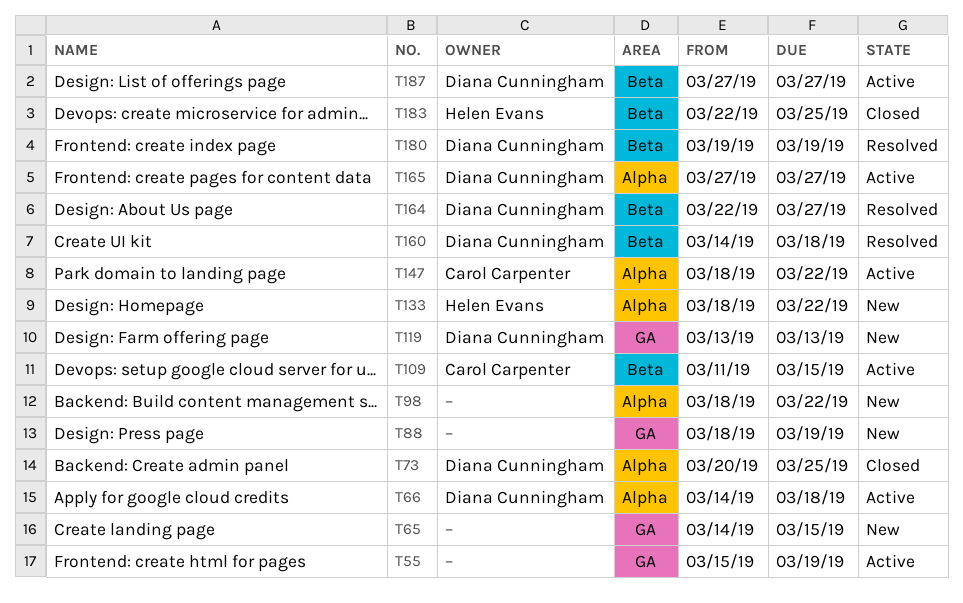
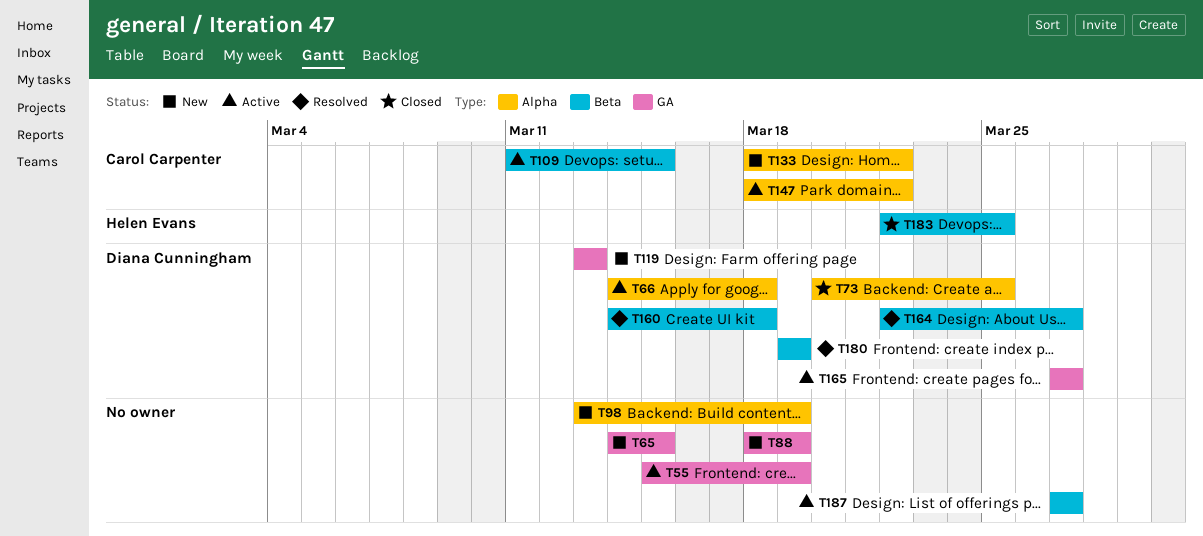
T98, start: Mar 18 -> Mar 13
T98, due: Mar 22 -> Mar 19
T133, owner: Helen Evans -> Carol Carpenter
T165, label: Alpha -> GA
T187, owner: Diana Cunningham -> none

